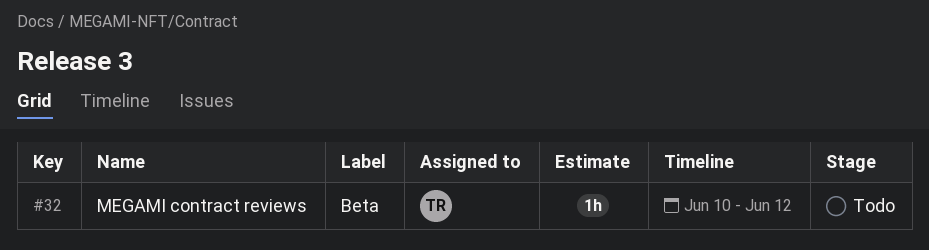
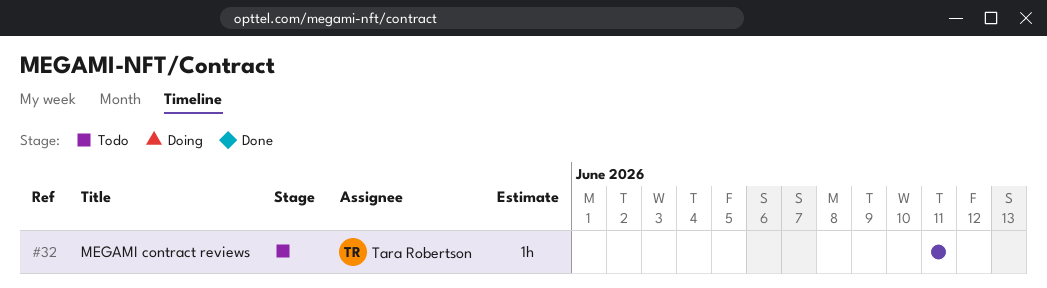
#32, start: Jun 10 -> Jun 11
#32, due: Jun 12 -> Jun 11

